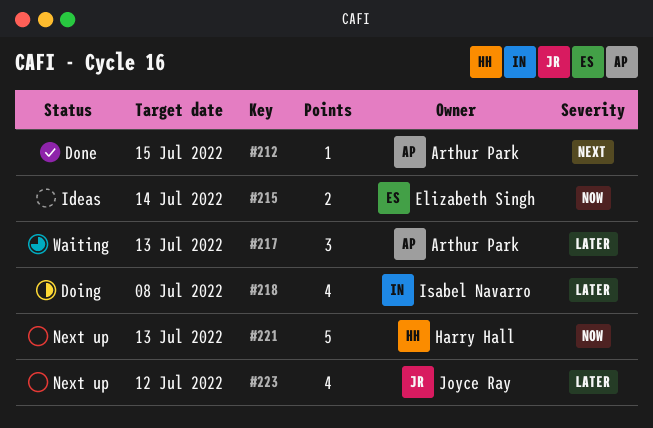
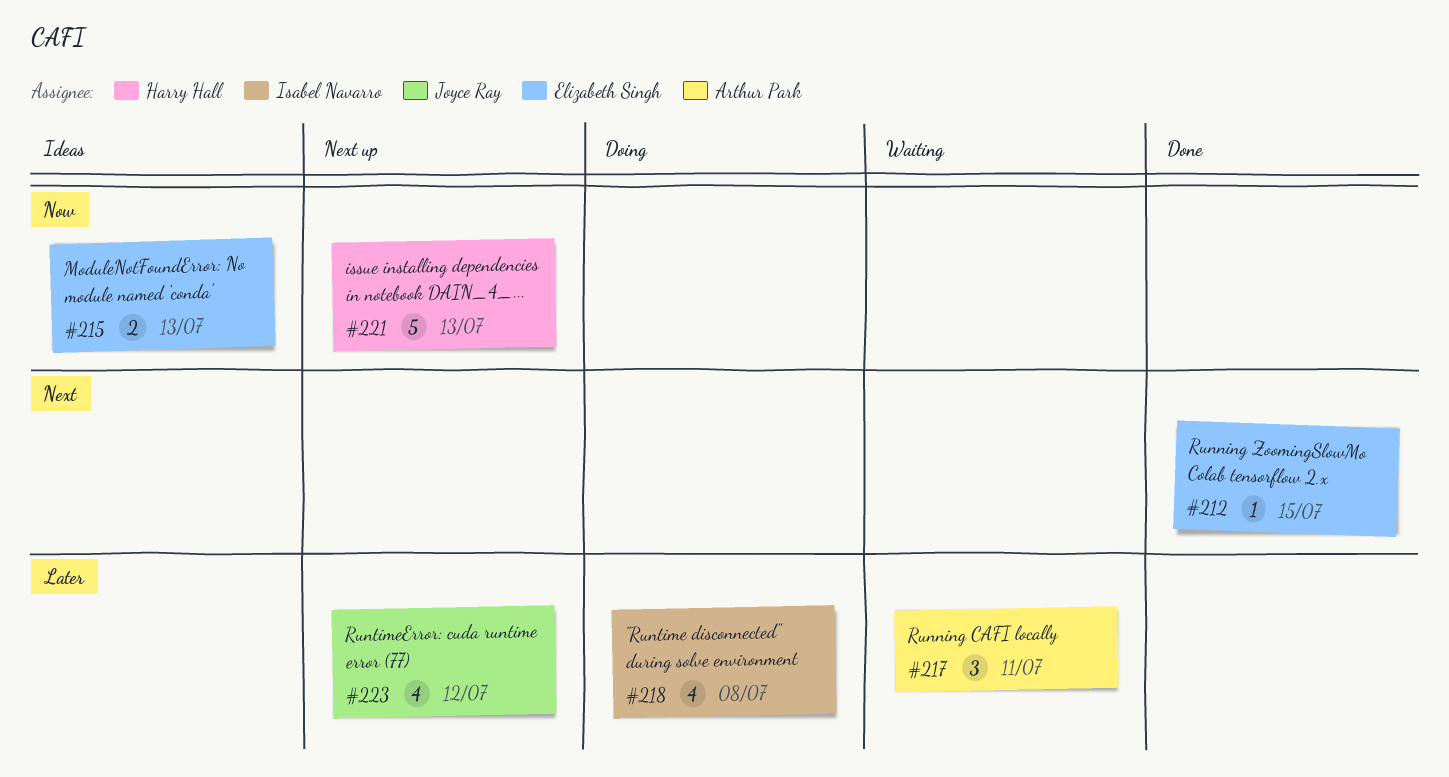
#212, owner: Arthur Park -> Elizabeth Singh
#215, due: Jul 14 -> Jul 13
#217, due: Jul 13 -> Jul 11

